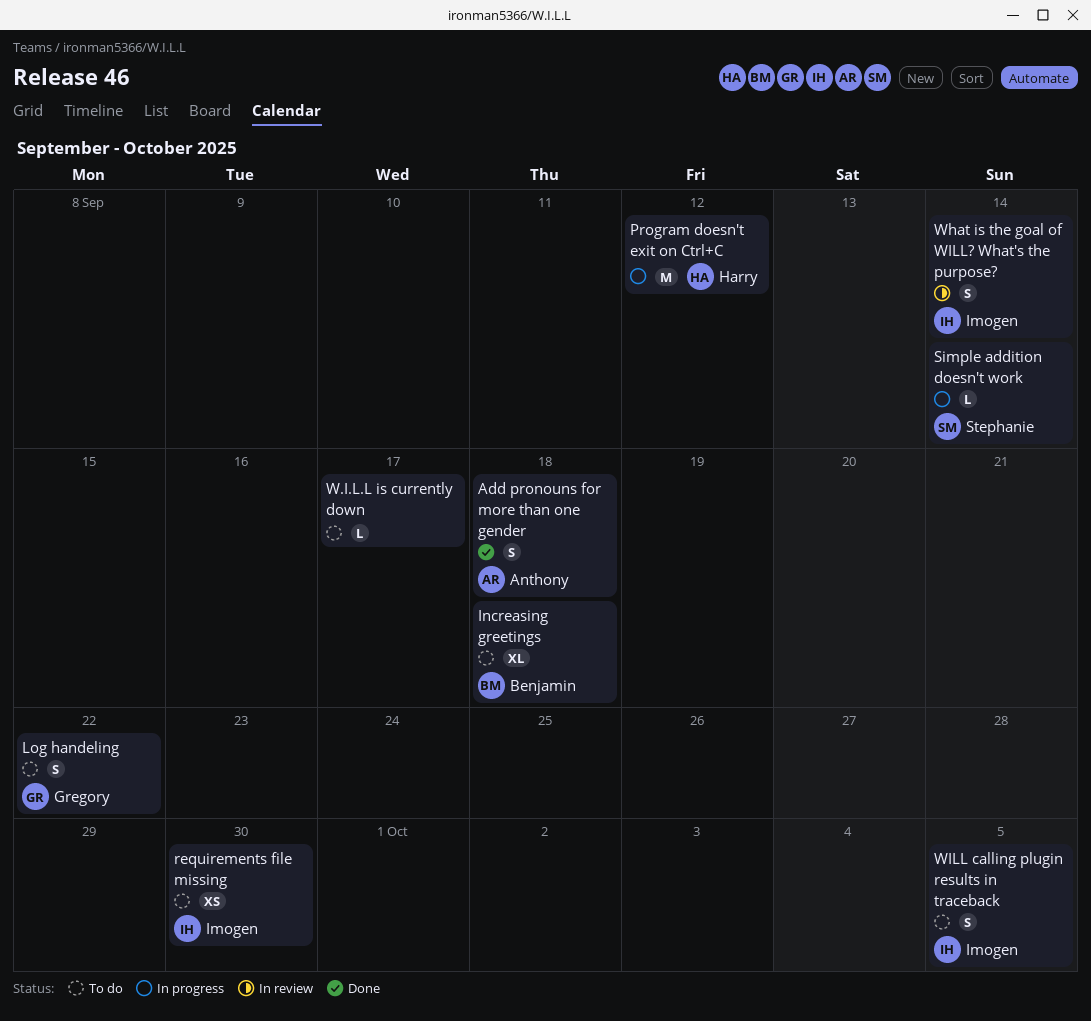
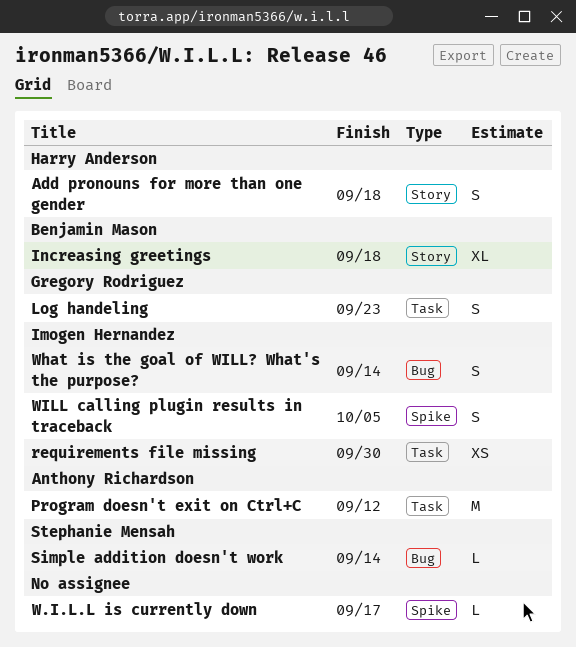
Add pronouns for more than one gender, owner: Anthony Richardson -> Harry Anderson
Log handeling, due: Sep 22 -> Sep 23
Program doesn't exit on Ctrl+C, owner: Harry Anderson -> Anthony Richardson

